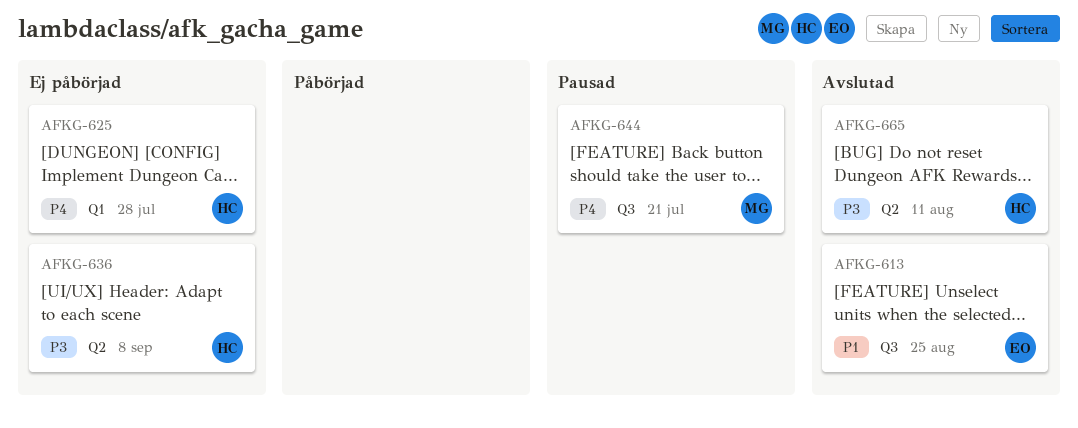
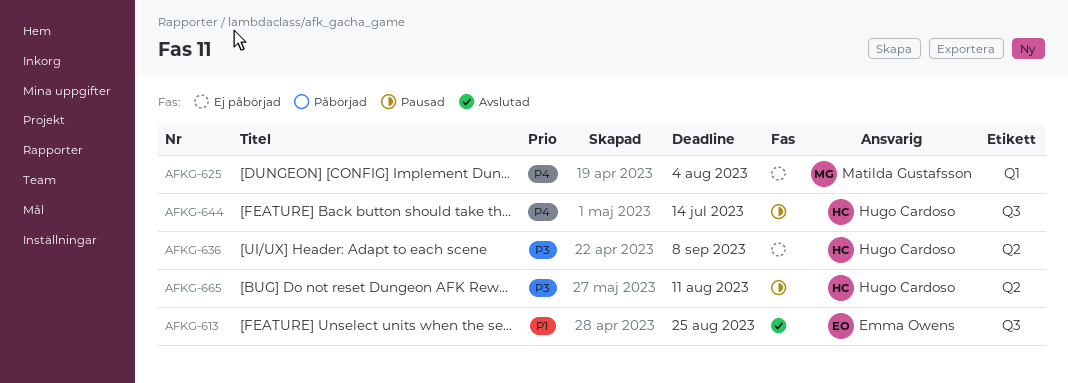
AFKG-625, owner: Hugo Cardoso -> Matilda Gustafsson
AFKG-625, due: Jul 28 -> Aug 4
AFKG-644, owner: Matilda Gustafsson -> Hugo Cardoso
AFKG-644, due: Jul 21 -> Jul 14
AFKG-665, status: Avslutad -> Pausad

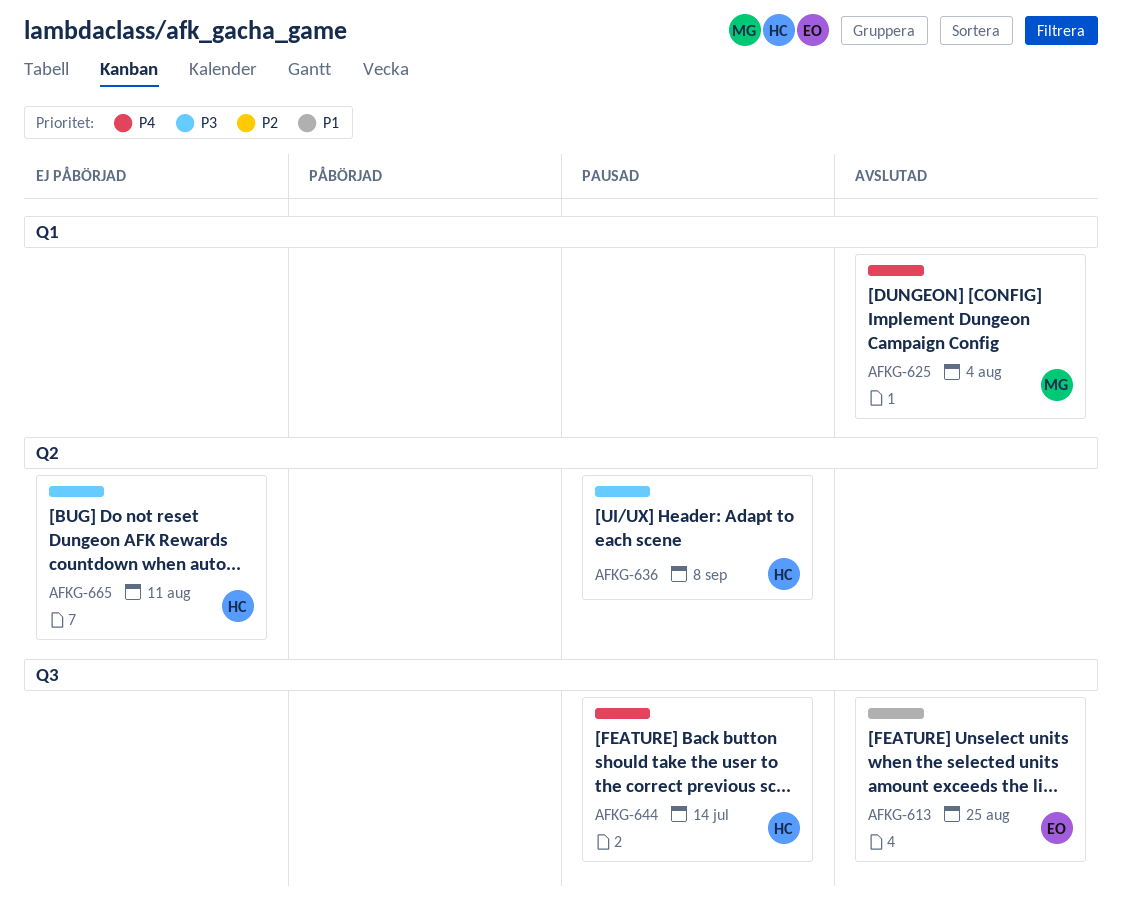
AFKG-625, status: Ej påbörjad -> Avslutad
AFKG-636, status: Ej påbörjad -> Pausad
AFKG-665, status: Pausad -> Ej påbörjad

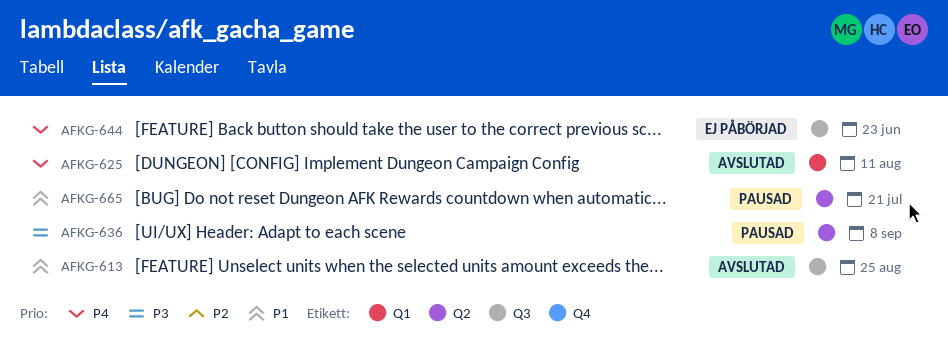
AFKG-625, due: Aug 4 -> Aug 11
AFKG-644, status: Pausad -> Ej påbörjad
AFKG-644, due: Jul 14 -> Jun 23
AFKG-665, status: Ej påbörjad -> Pausad
AFKG-665, priority: P3 -> P1
AFKG-665, due: Aug 11 -> Jul 21

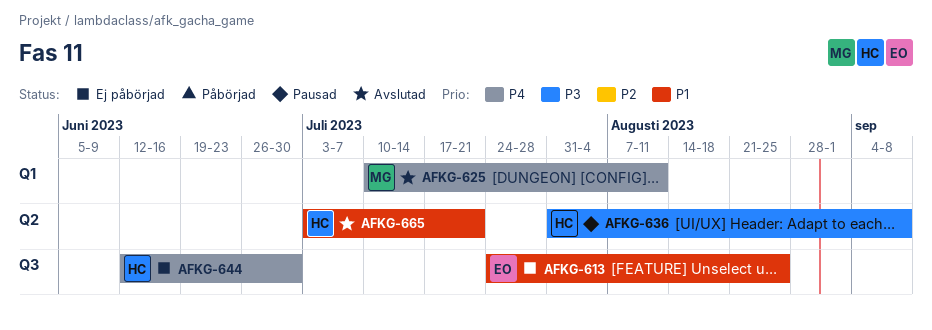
AFKG-613, status: Avslutad -> Ej påbörjad
AFKG-644, due: Jun 23 -> Jun 30
AFKG-665, status: Pausad -> Avslutad

